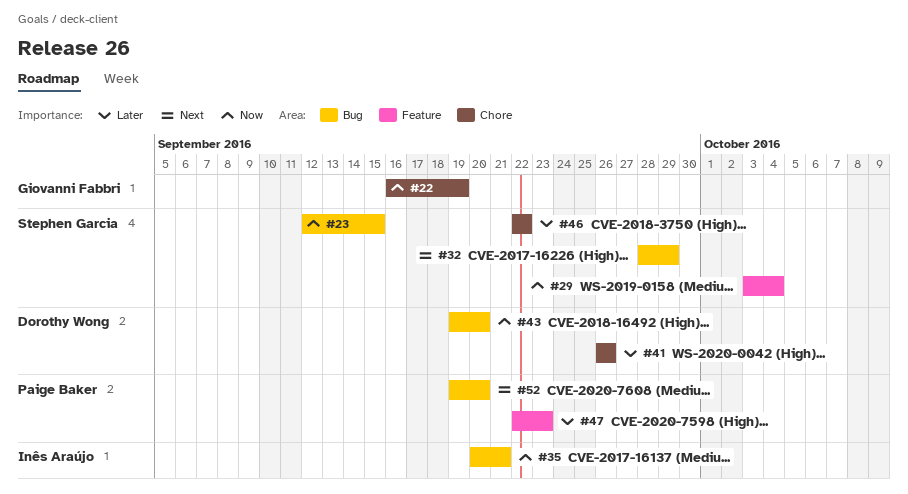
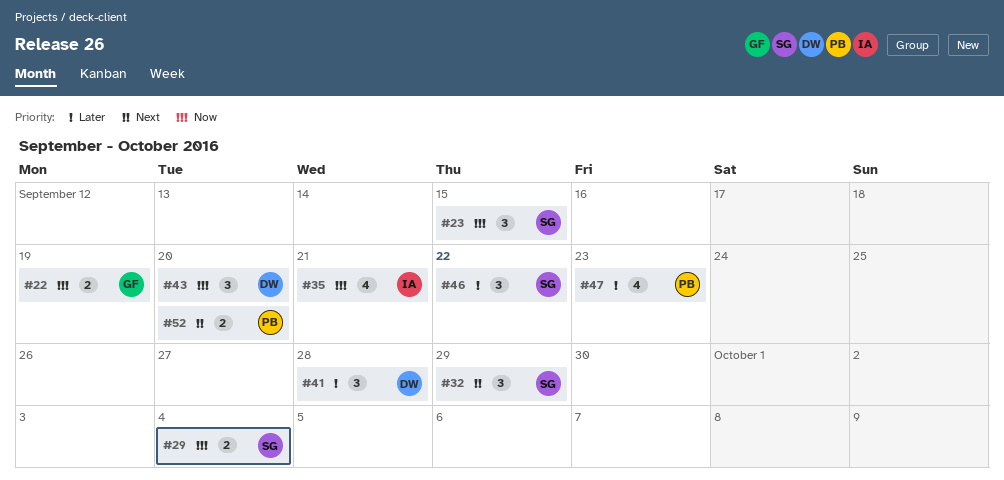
#41, due: Sep 26 -> Sep 28

